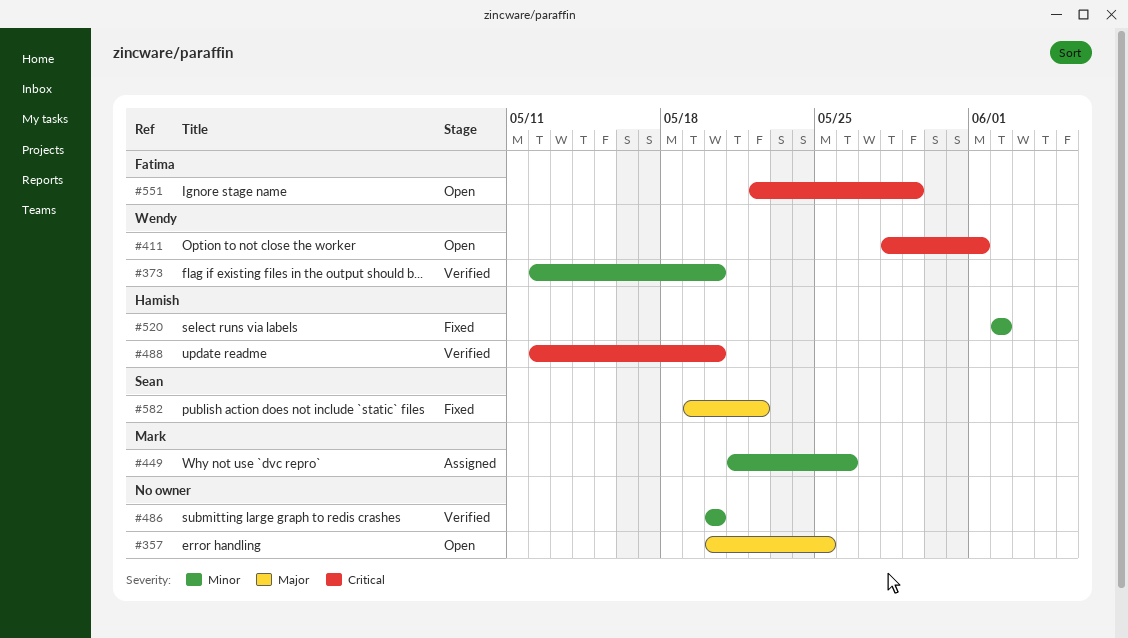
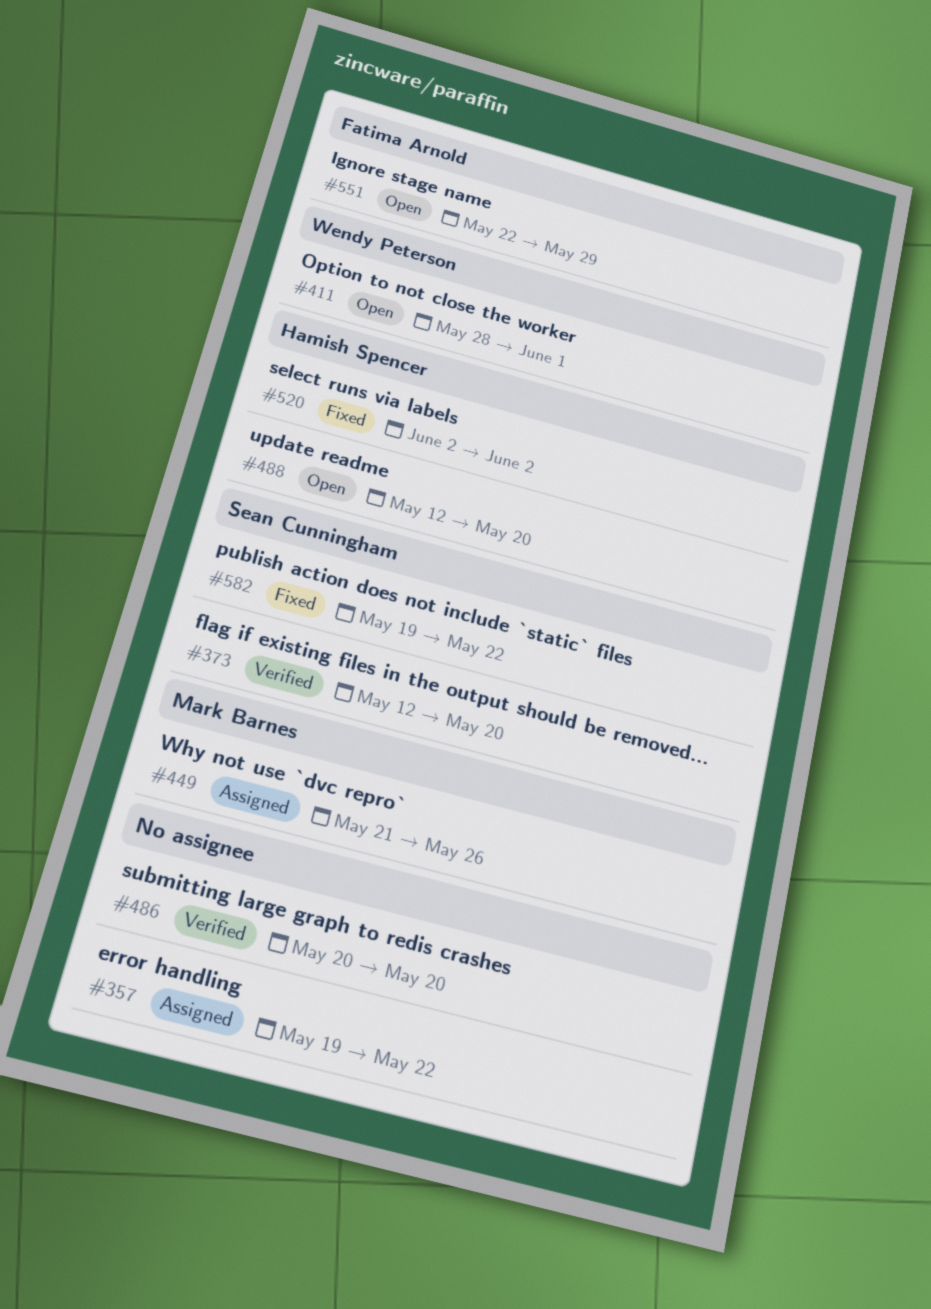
#357, status: Open -> Assigned
#357, start: May 20 -> May 19
#357, due: May 25 -> May 22
#373, owner: Wendy Peterson -> Sean Cunningham
#488, status: Verified -> Open

